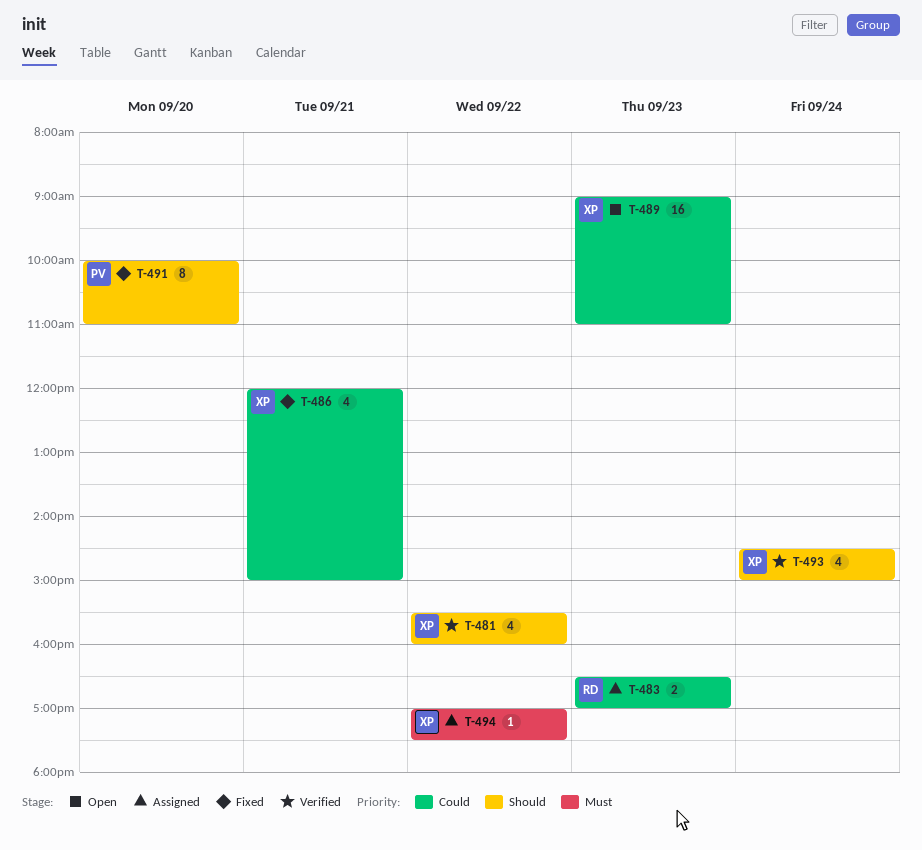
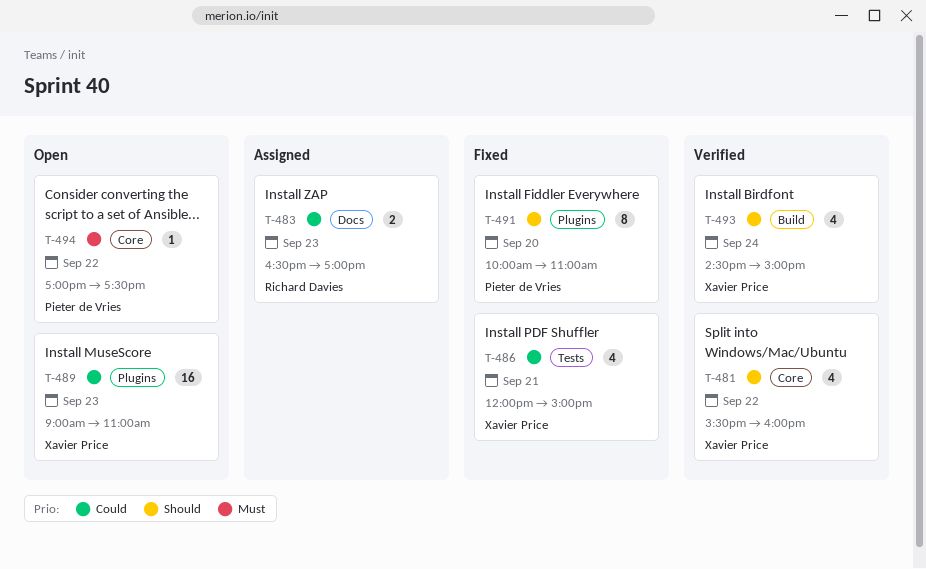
T-494, status: Assigned -> Open
T-494, owner: Xavier Price -> Pieter de Vries

